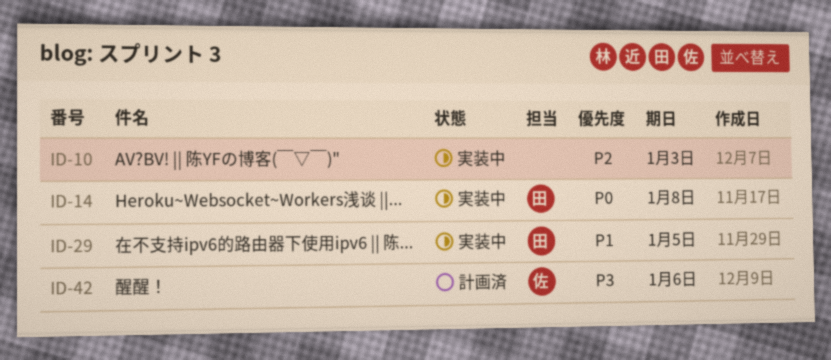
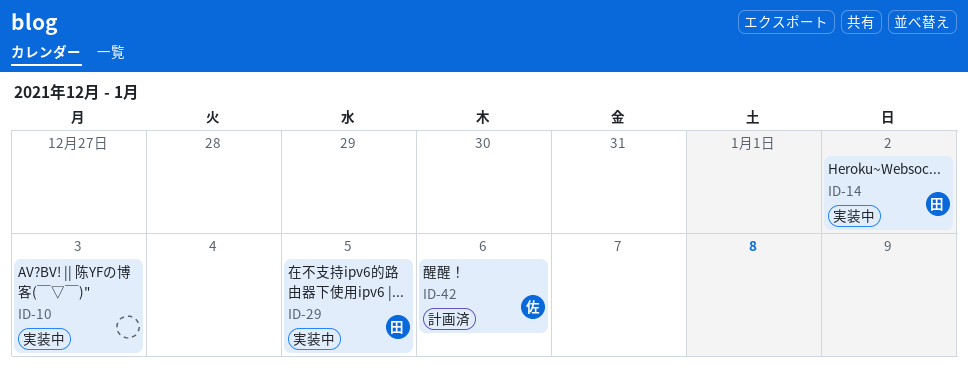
ID-14, due: Jan 8 -> Jan 2

